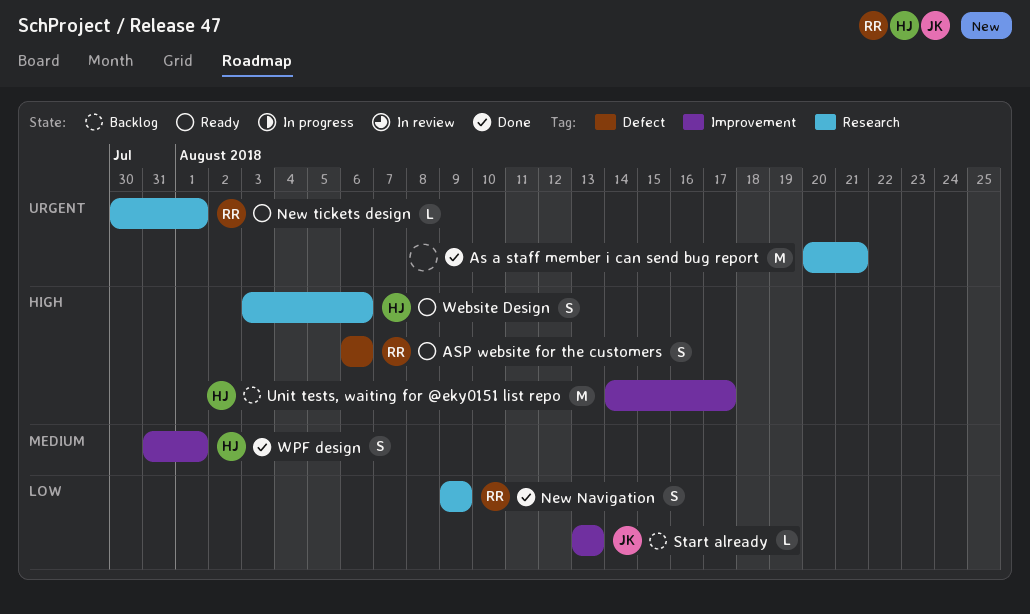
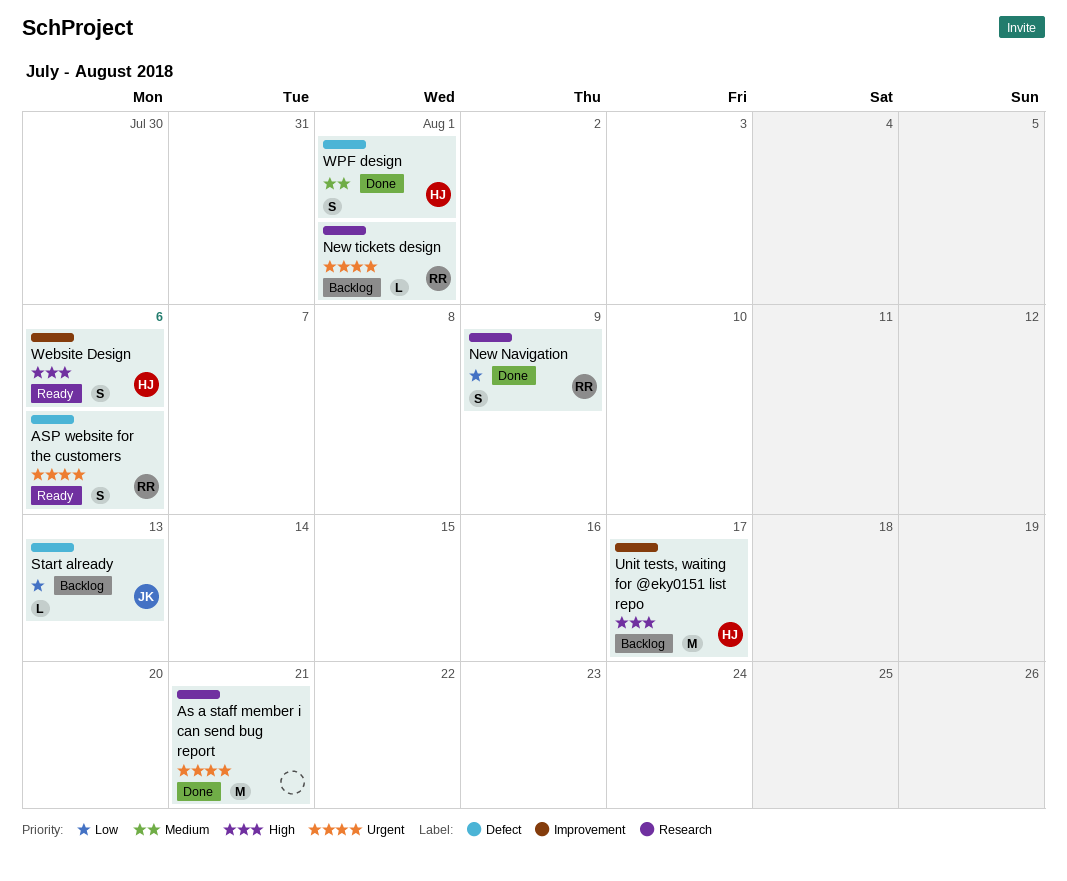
ASP website for the customers, priority: High -> Urgent
New tickets design, status: Ready -> Backlog
Start already, label: Improvement -> Defect
Website Design, label: Research -> Improvement
WPF design, label: Improvement -> Defect

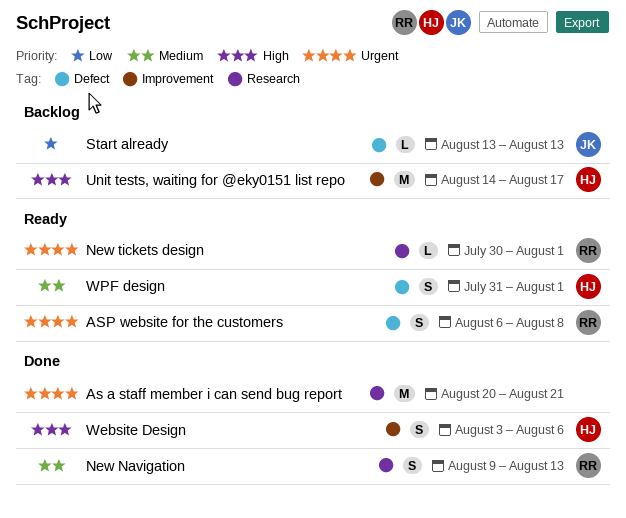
ASP website for the customers, due: Aug 6 -> Aug 8
New Navigation, priority: Low -> Medium
New Navigation, due: Aug 9 -> Aug 13
New tickets design, status: Backlog -> Ready
Website Design, status: Ready -> Done
WPF design, status: Done -> Ready

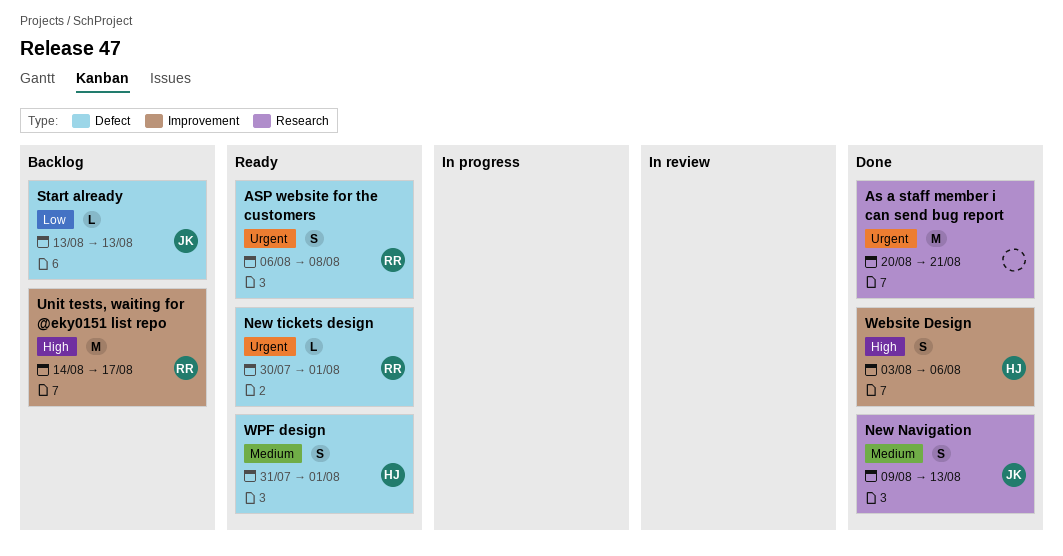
New Navigation, owner: RR -> JK
New tickets design, label: Research -> Defect
Unit tests, waiting for @eky0151 list repo, owner: HJ -> RR

